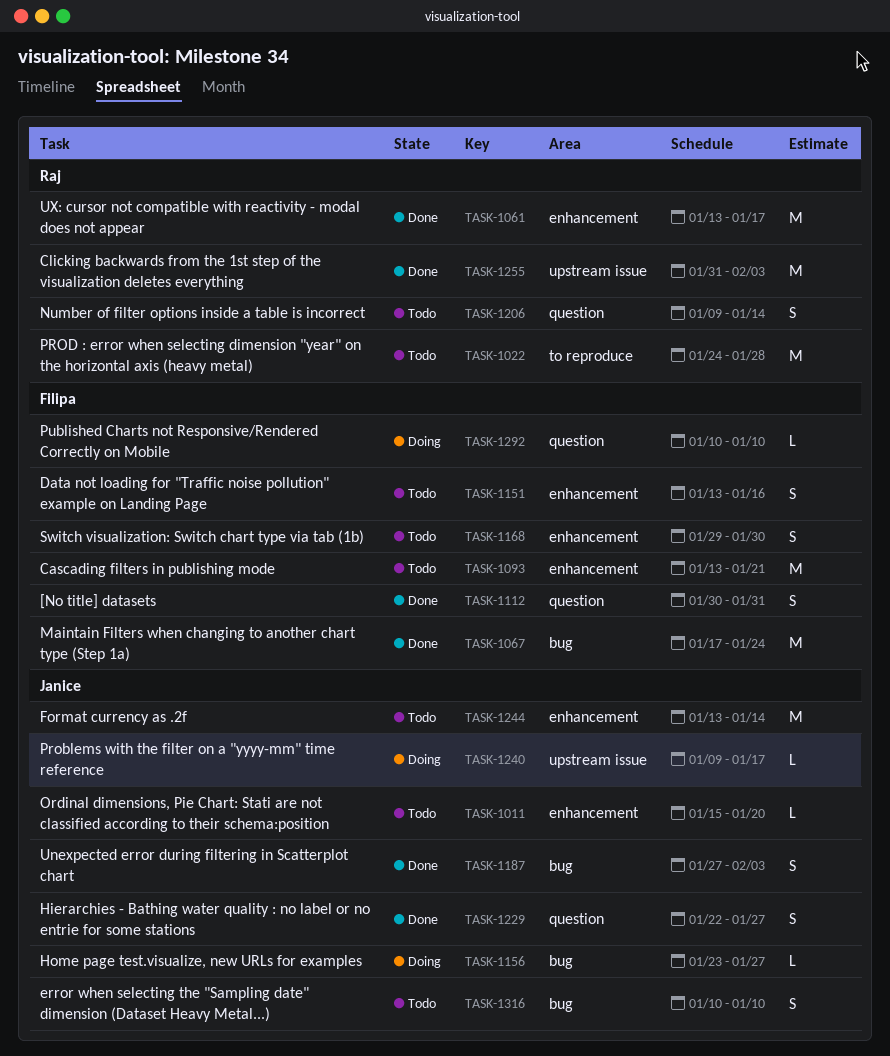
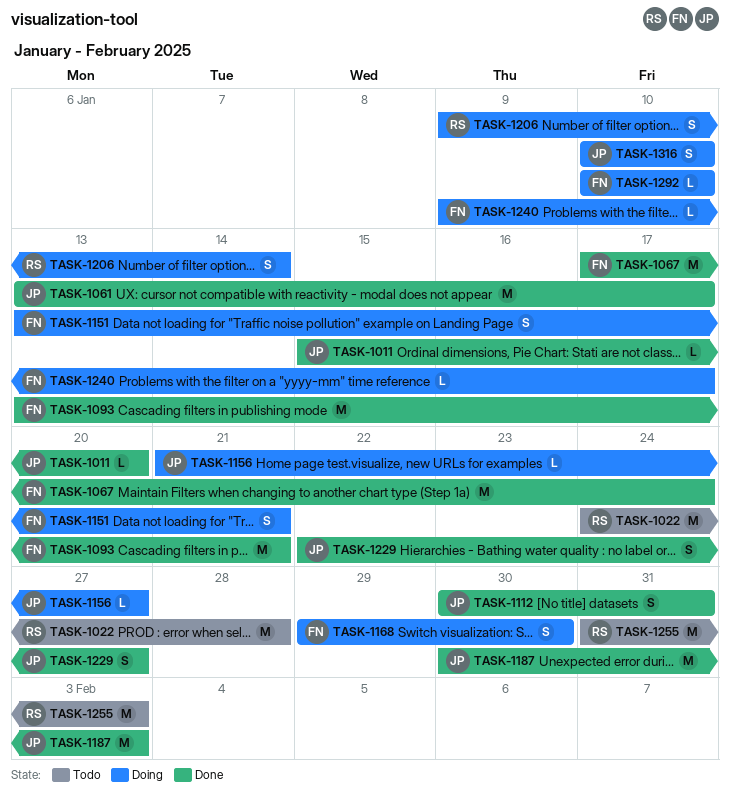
TASK-1011, status: Todo -> Done
TASK-1061, owner: Raj -> Janice
TASK-1093, status: Todo -> Done
TASK-1112, owner: Filipa -> Janice
TASK-1151, status: Todo -> Doing
TASK-1151, due: Jan 16 -> Jan 21
TASK-1156, start: Jan 23 -> Jan 21
TASK-1168, status: Todo -> Doing
TASK-1187, estimate: S -> M
TASK-1187, start: Jan 27 -> Jan 30
TASK-1206, status: Todo -> Doing
TASK-1240, owner: Janice -> Filipa
TASK-1244: present -> none
TASK-1255, status: Done -> Todo
TASK-1316, status: Todo -> Doing

